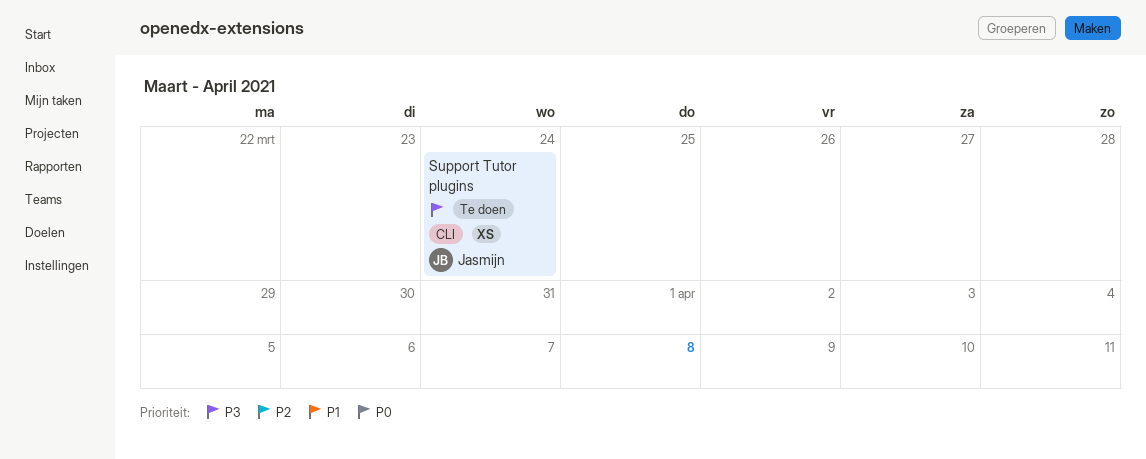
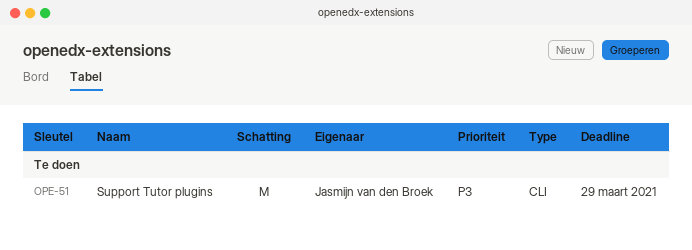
Support Tutor plugins, estimate: XS -> M
Support Tutor plugins, due: Mar 24 -> Mar 29

